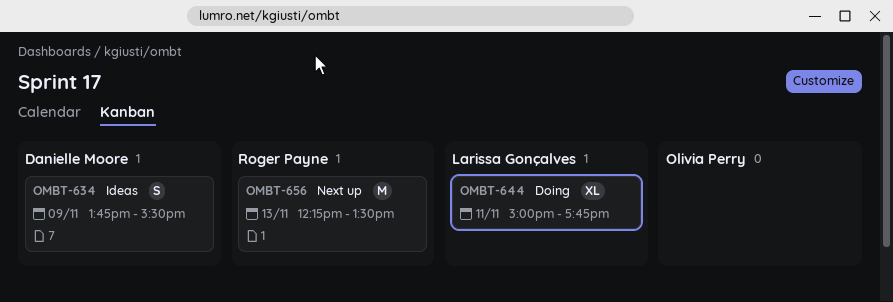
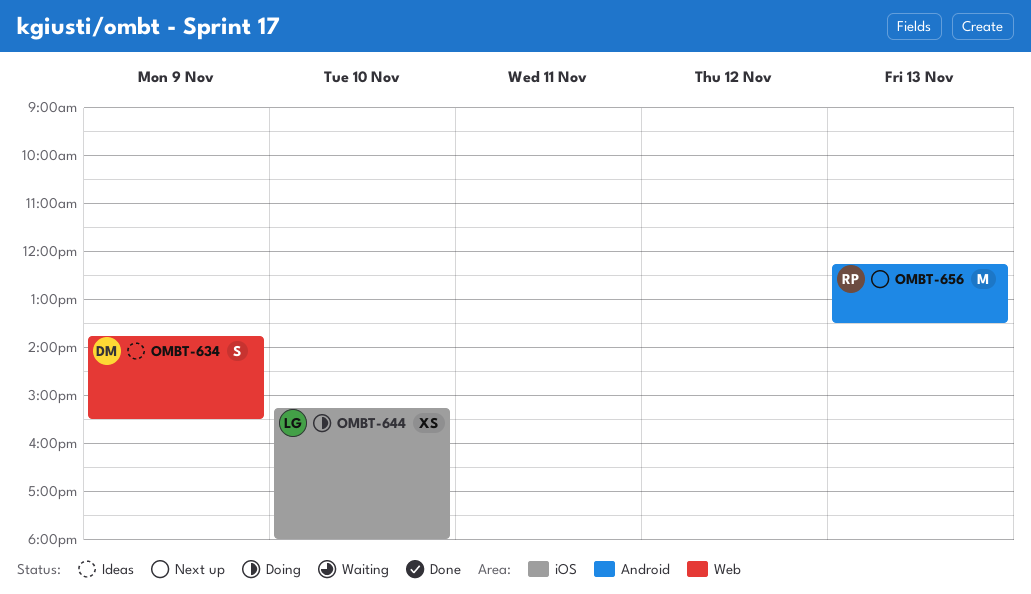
OMBT-644, estimate: XL -> XS
OMBT-644, day: Nov 11 -> Nov 10
OMBT-644, begins: 15:00 -> 15:15
OMBT-644, ends: 17:45 -> 18:00

